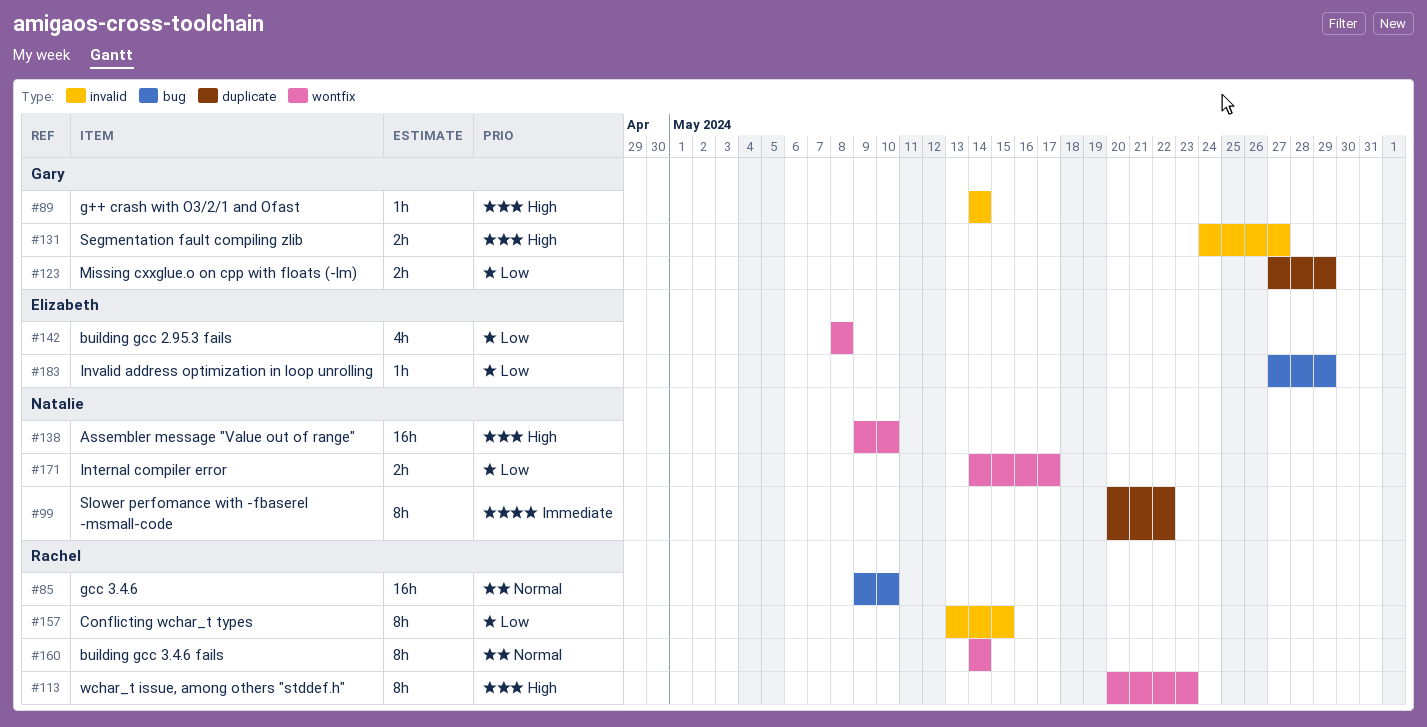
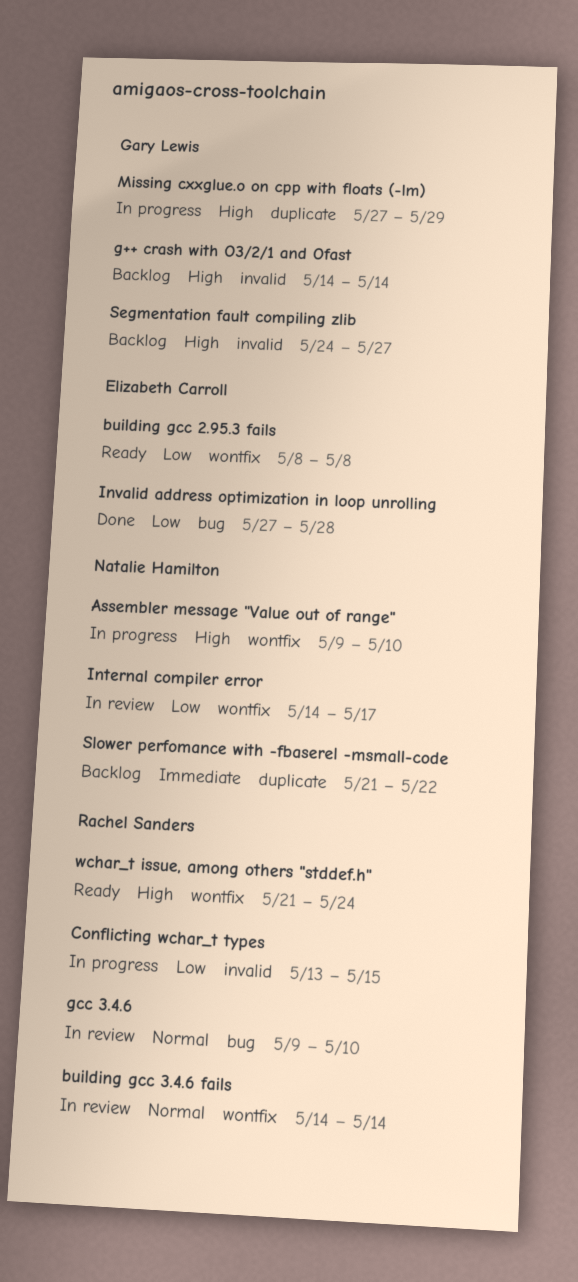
Invalid address optimization in loop unrolling, due: May 29 -> May 28
Missing cxxglue.o on cpp with floats (-lm), priority: Low -> High
Slower perfomance with -fbaserel -msmall-code, start: May 20 -> May 21
wchar_t issue, among others "stddef.h", start: May 20 -> May 21
wchar_t issue, among others "stddef.h", due: May 23 -> May 24

